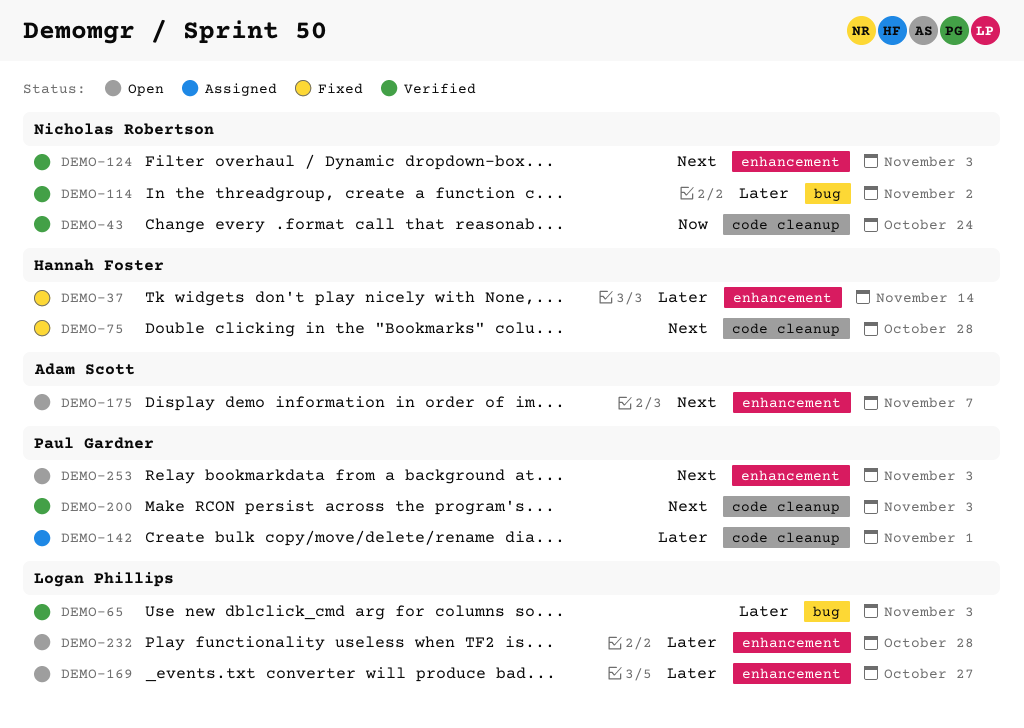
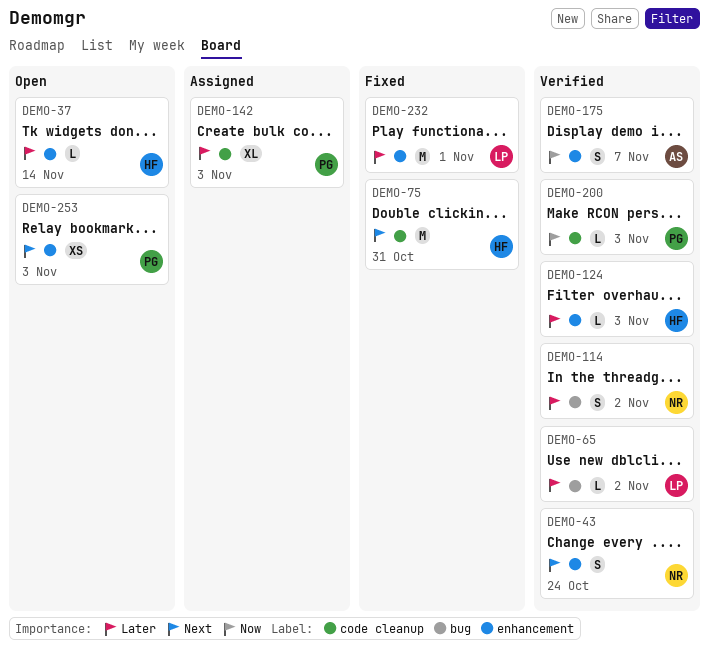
DEMO-37, status: Fixed -> Open
DEMO-43, priority: Now -> Next
DEMO-43, label: code cleanup -> enhancement
DEMO-65, due: Nov 3 -> Nov 2
DEMO-75, due: Oct 28 -> Oct 31
DEMO-124, owner: Nicholas Robertson -> Hannah Foster
DEMO-124, priority: Next -> Later
DEMO-142, due: Nov 1 -> Nov 3
DEMO-169: present -> none
DEMO-175, status: Open -> Verified
DEMO-175, priority: Next -> Now
DEMO-200, priority: Next -> Now
DEMO-232, status: Open -> Fixed
DEMO-232, due: Oct 28 -> Nov 1

